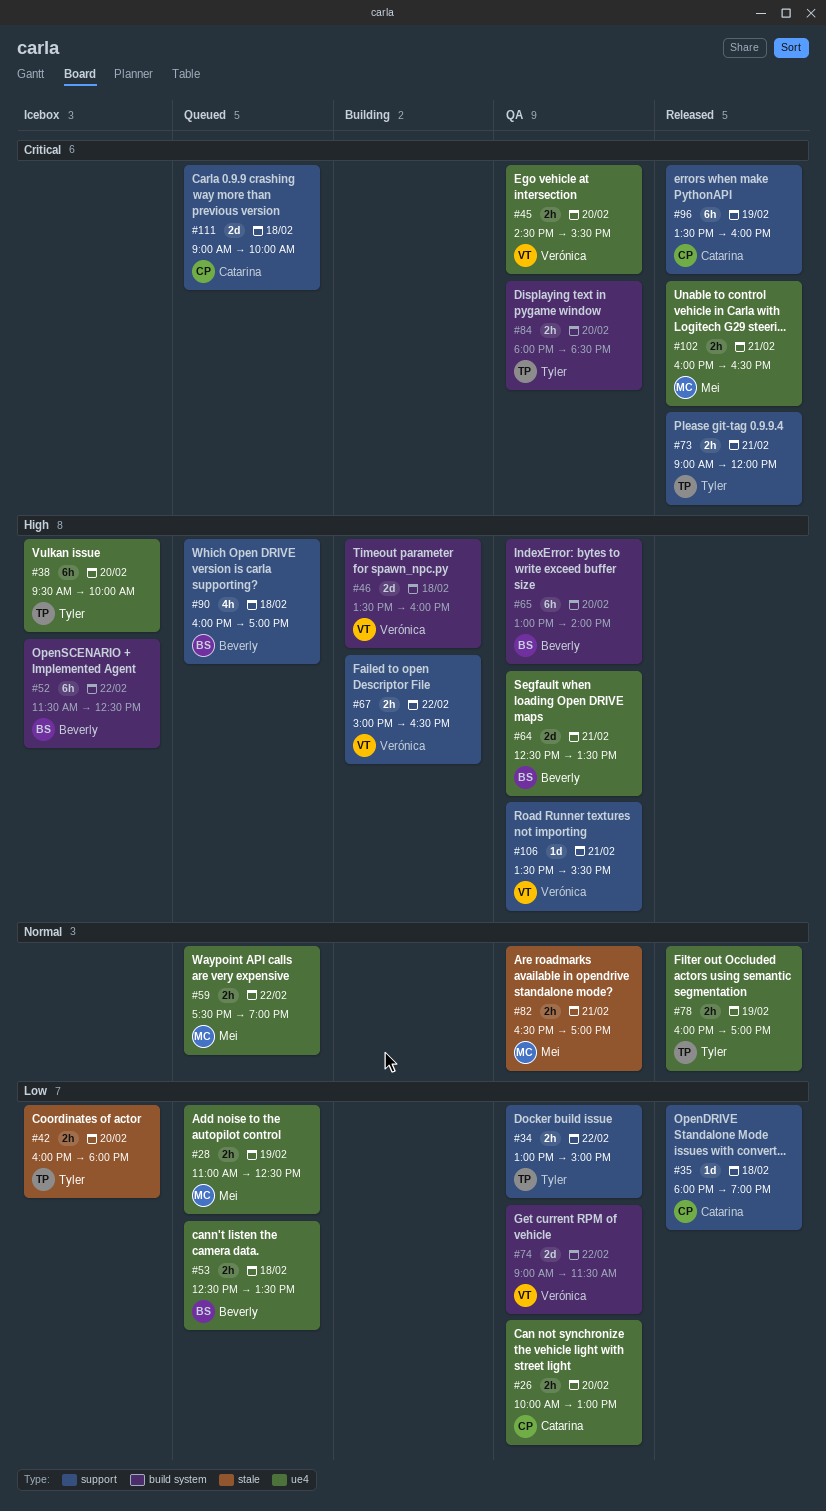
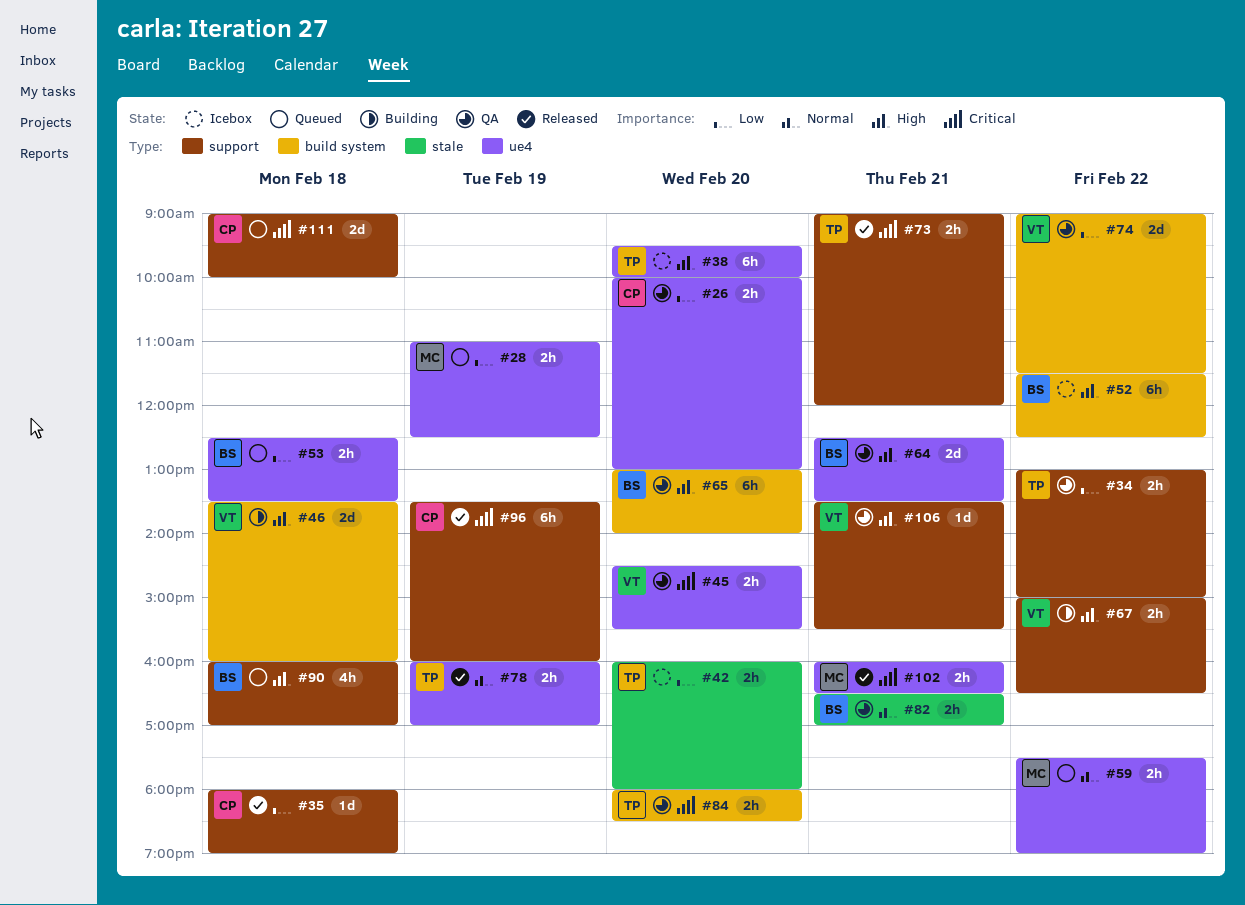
#82, owner: Mei -> Beverly

